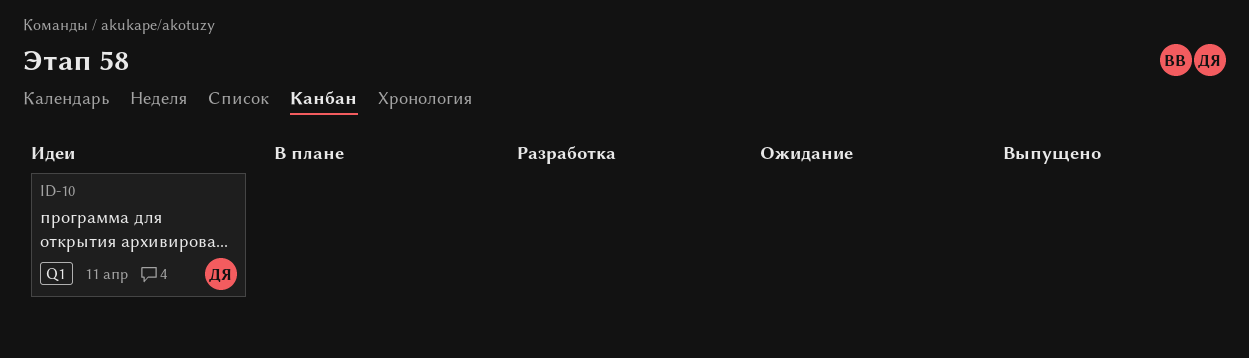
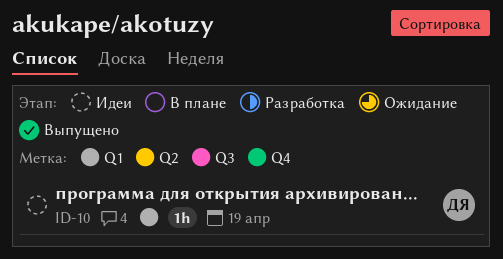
ID-10, due: Apr 11 -> Apr 19

